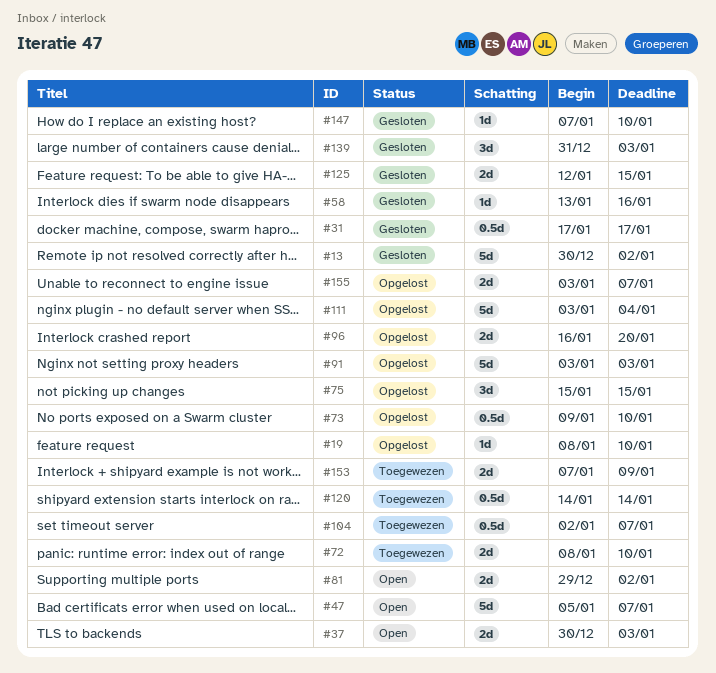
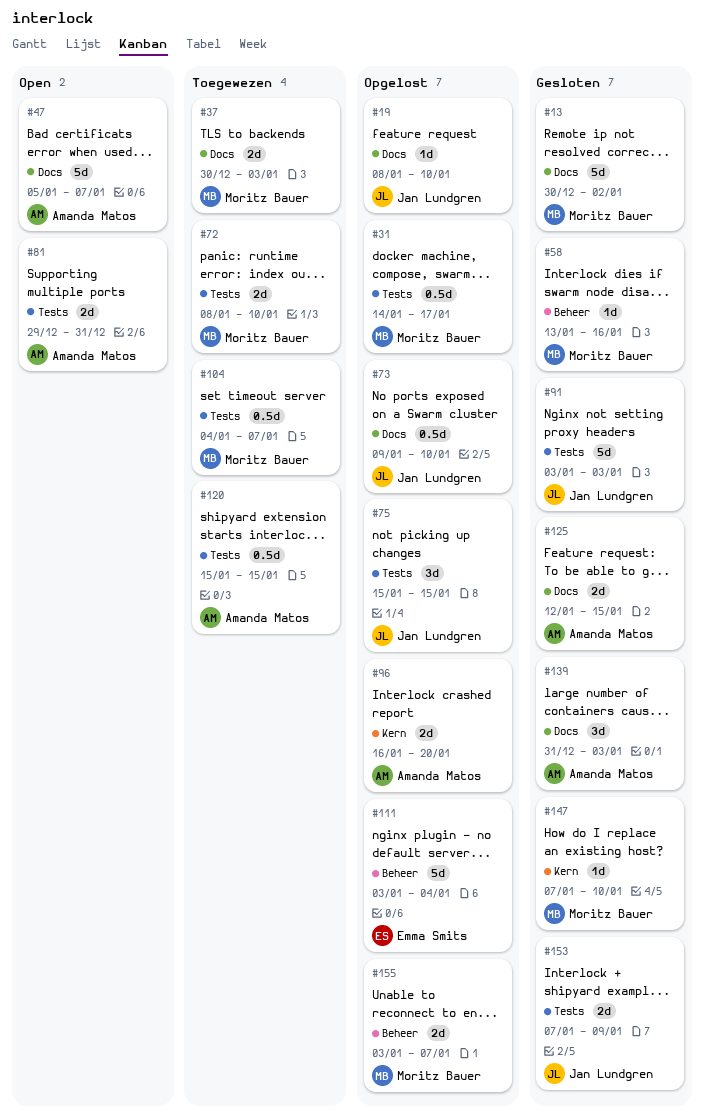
#31, status: Gesloten -> Opgelost
#31, start: Jan 17 -> Jan 14
#37, status: Open -> Toegewezen
#81, due: Jan 2 -> Dec 31
#91, status: Opgelost -> Gesloten
#104, start: Jan 2 -> Jan 4
#120, start: Jan 14 -> Jan 15
#120, due: Jan 14 -> Jan 15
#153, status: Toegewezen -> Gesloten

